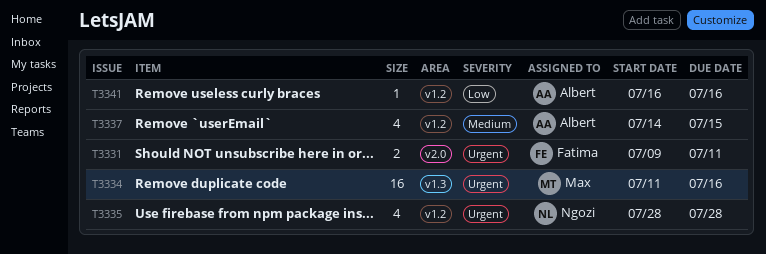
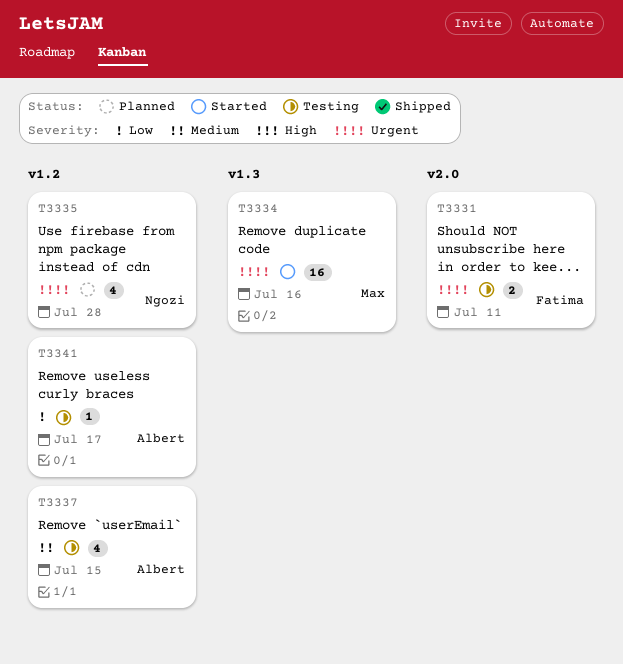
T3341, due: Jul 16 -> Jul 17

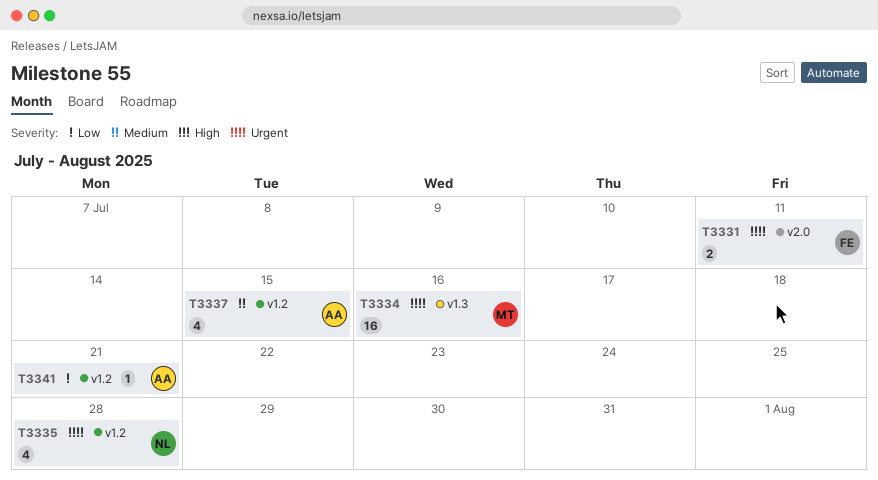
T3341, due: Jul 17 -> Jul 21

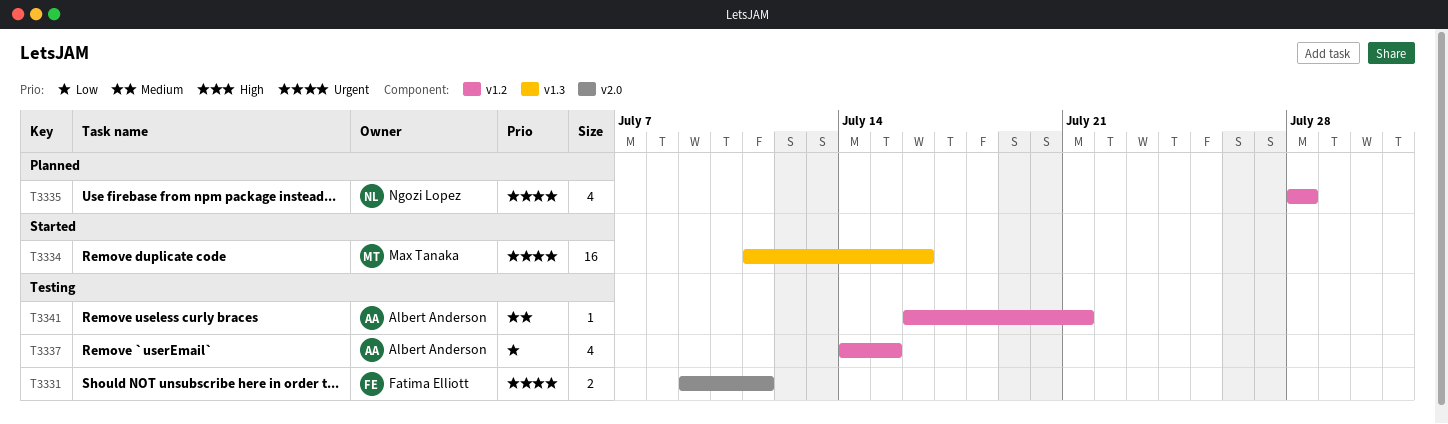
T3337, priority: Medium -> Low
T3341, priority: Low -> Medium

